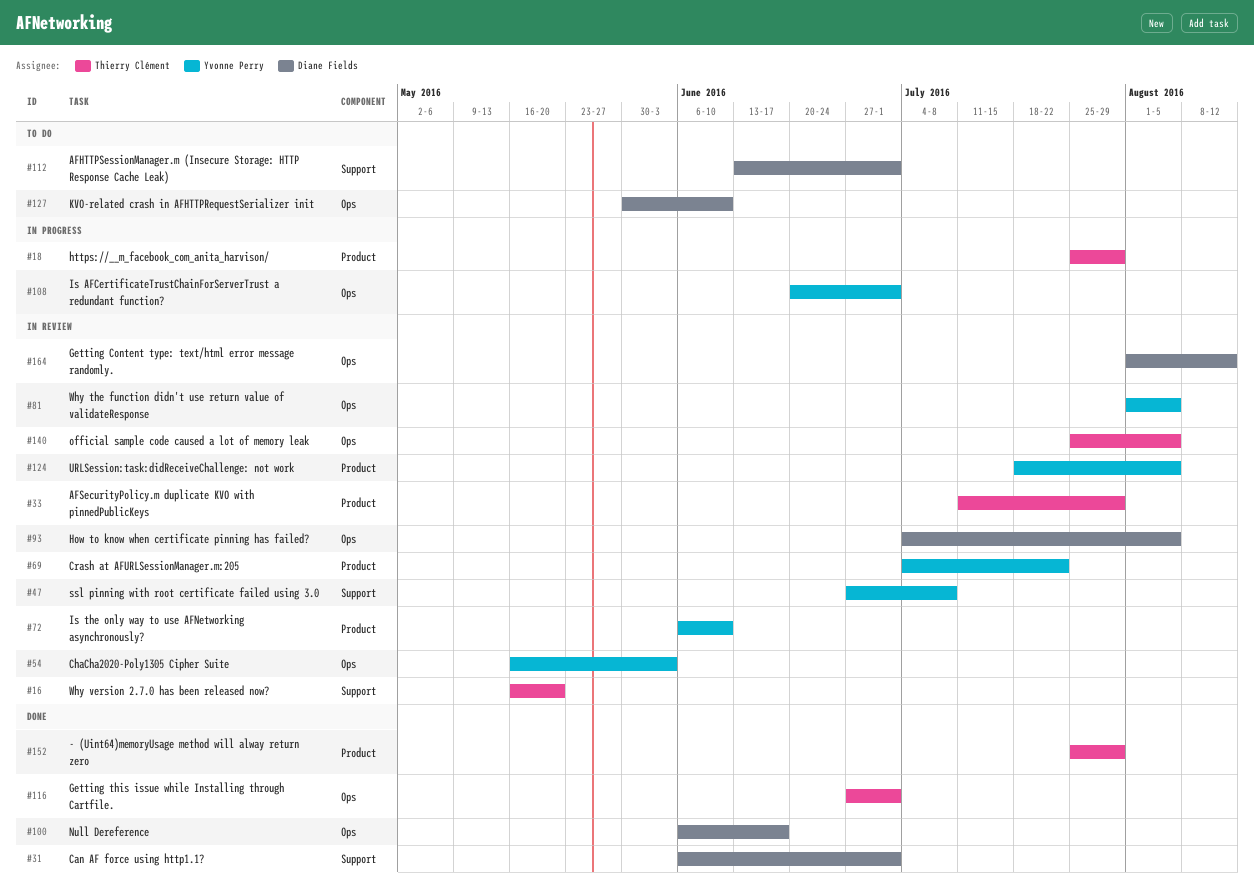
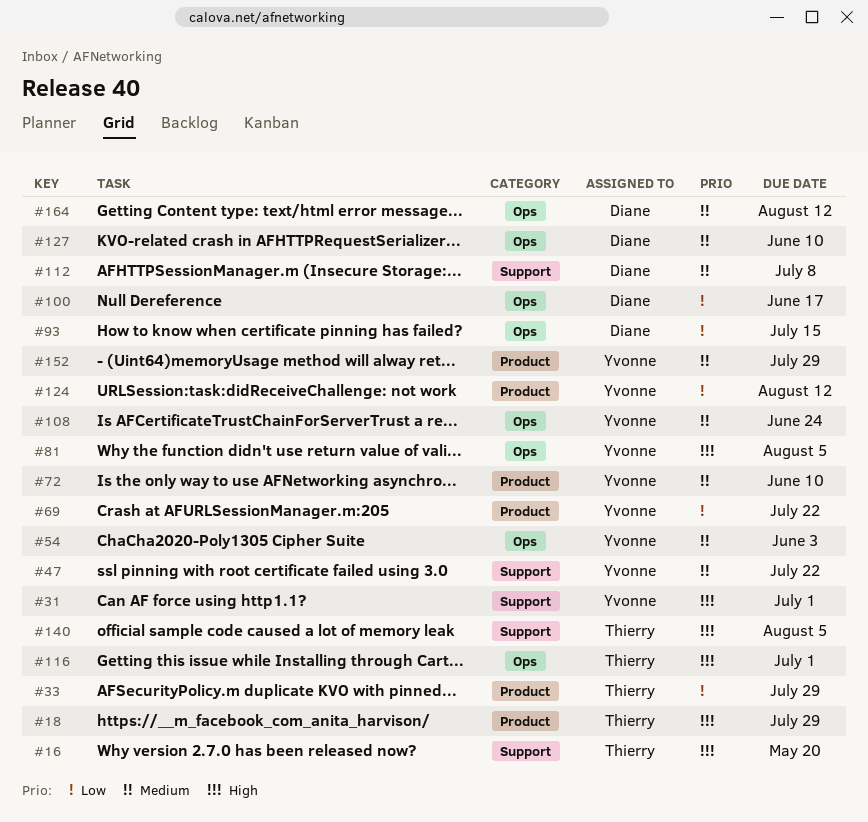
#31, owner: Diane Fields -> Yvonne Perry
#47, due: Jul 8 -> Jul 22
#93, due: Aug 5 -> Jul 15
#108, due: Jul 1 -> Jun 24
#112, due: Jul 1 -> Jul 8
#124, due: Aug 5 -> Aug 12
#140, label: Ops -> Support
#152, owner: Thierry Clément -> Yvonne Perry

